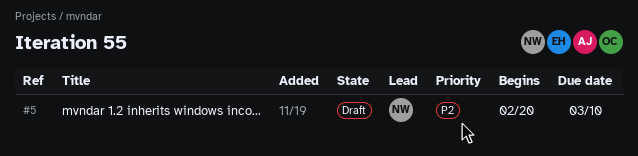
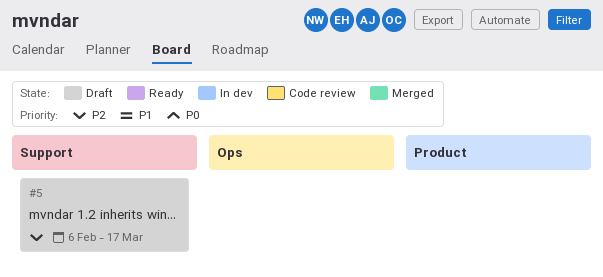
#5, start: Feb 20 -> Feb 6
#5, due: Mar 10 -> Mar 17

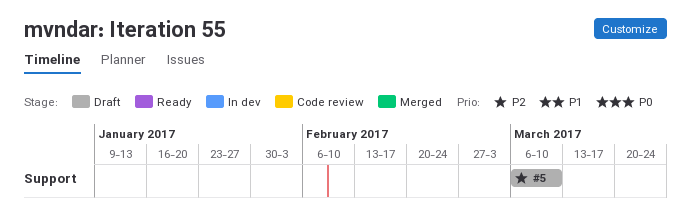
#5, start: Feb 6 -> Mar 6
#5, due: Mar 17 -> Mar 10

